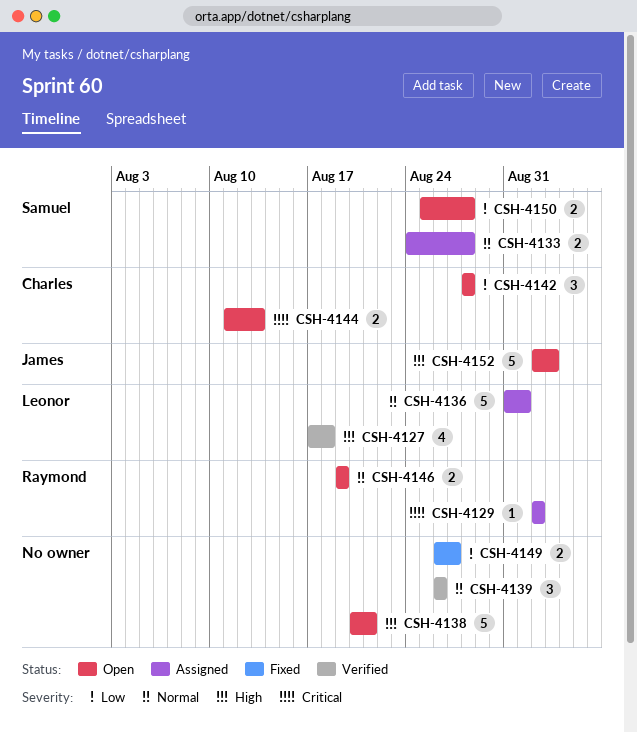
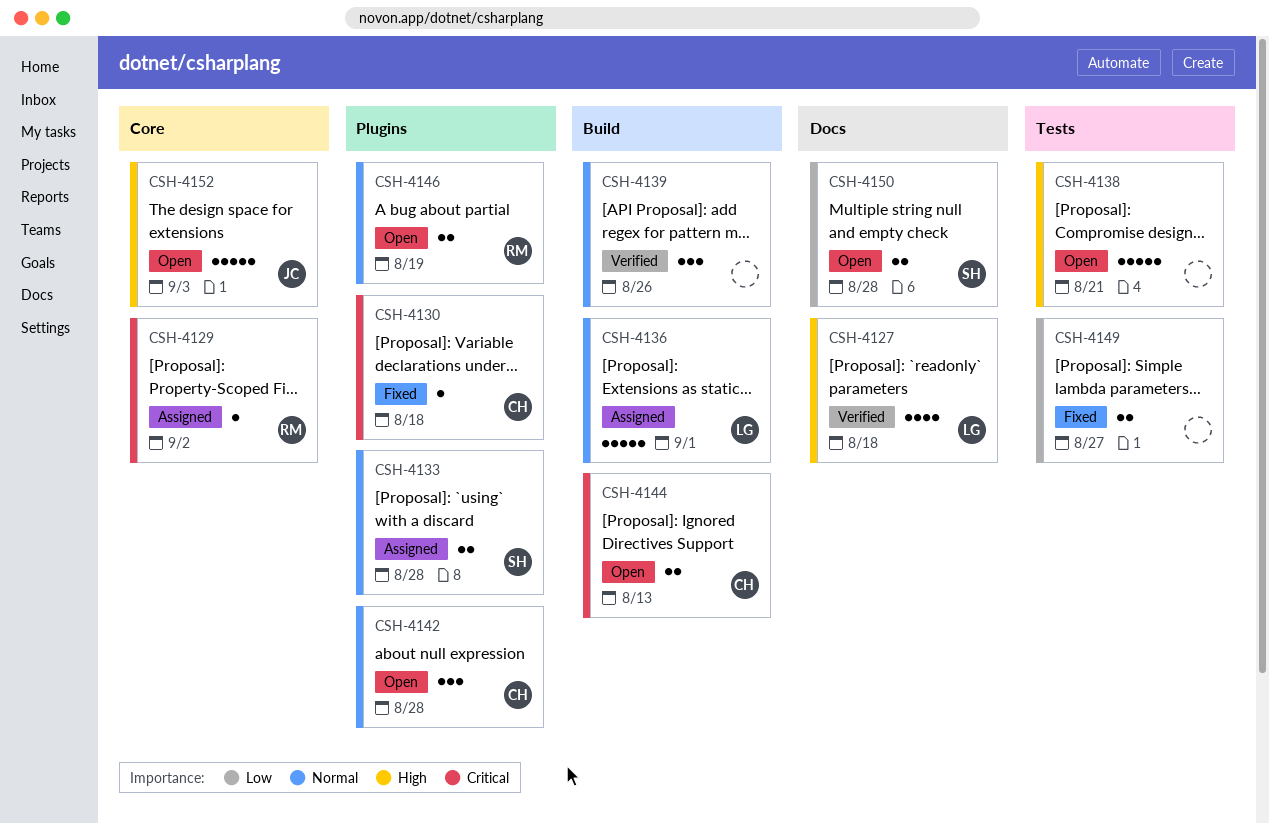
CSH-4130: none -> present
CSH-4142, priority: Low -> Normal

